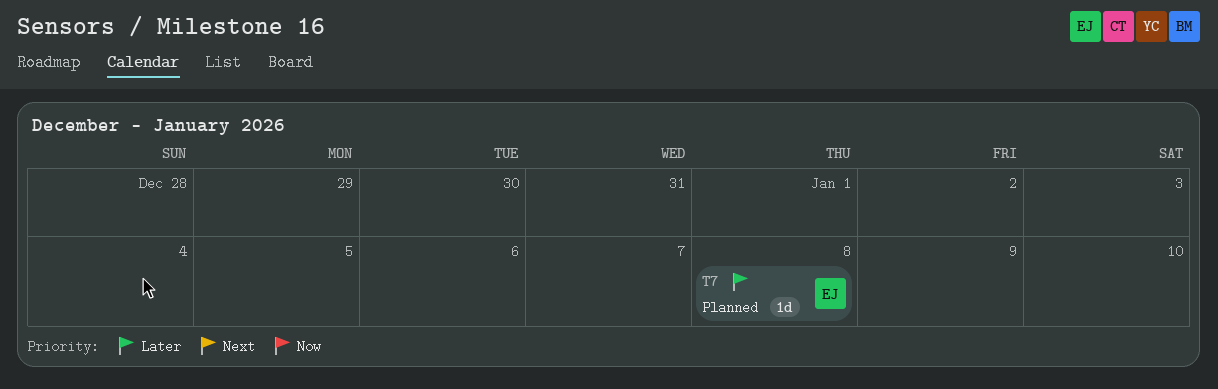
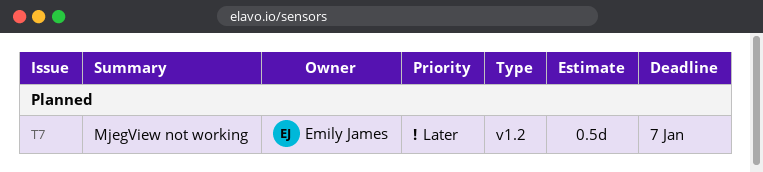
T7, estimate: 1d -> 0.5d
T7, due: Jan 8 -> Jan 7

